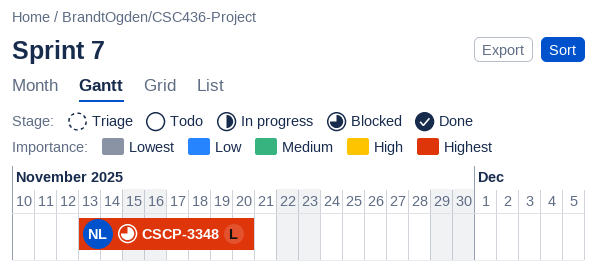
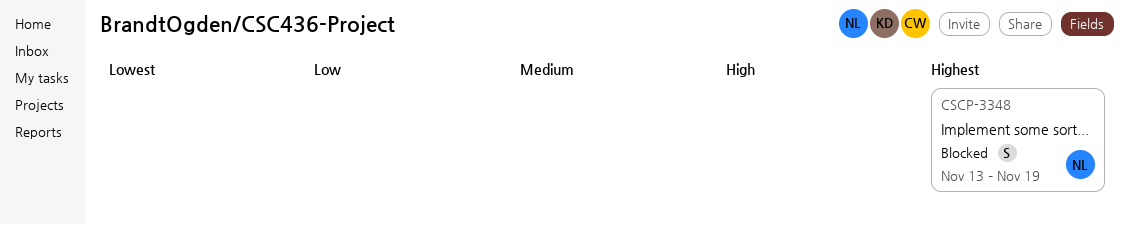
CSCP-3348, estimate: L -> S
CSCP-3348, due: Nov 20 -> Nov 19

